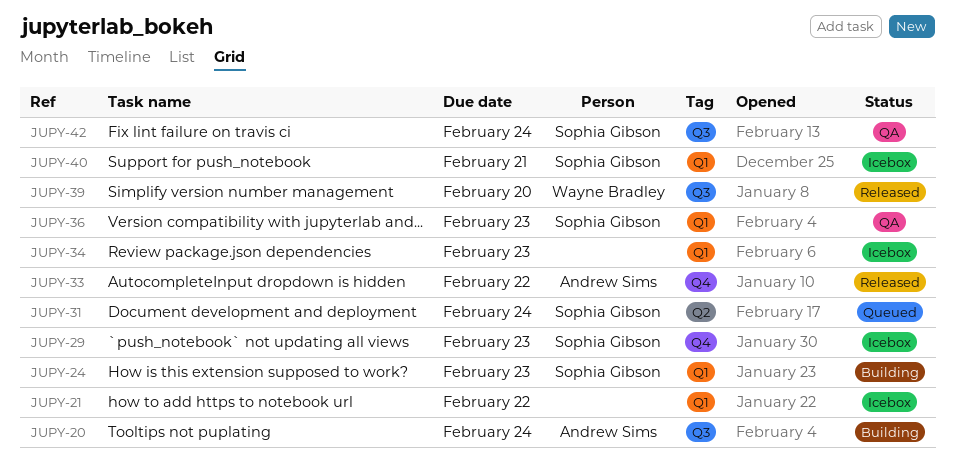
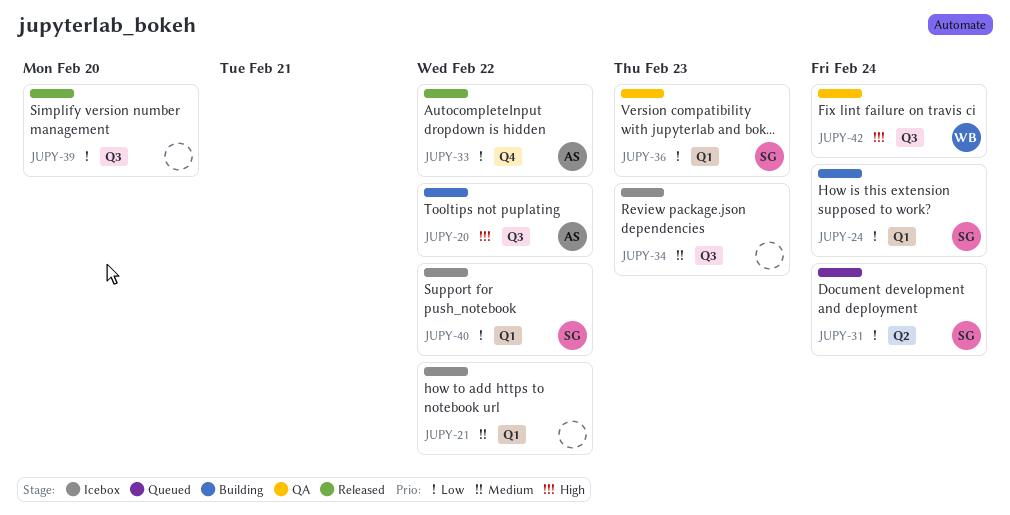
JUPY-20, due: Feb 24 -> Feb 22
JUPY-24, due: Feb 23 -> Feb 24
JUPY-29: present -> none
JUPY-34, label: Q1 -> Q3
JUPY-39, owner: Wayne Bradley -> none
JUPY-40, due: Feb 21 -> Feb 22
JUPY-42, owner: Sophia Gibson -> Wayne Bradley

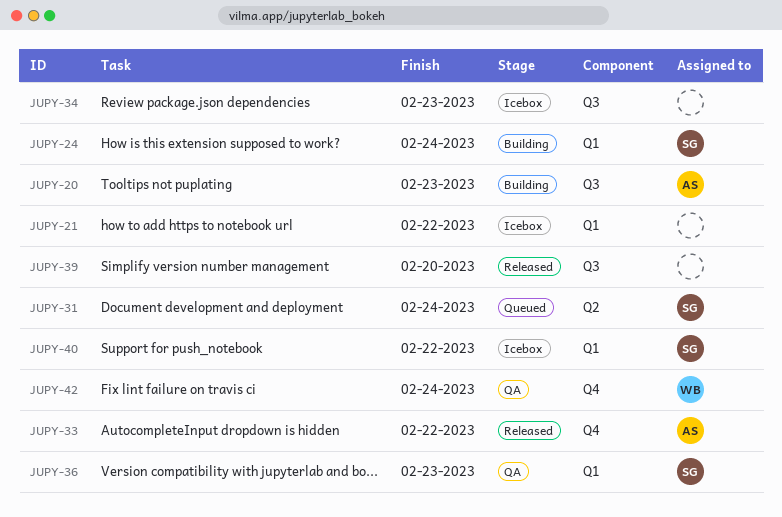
JUPY-20, due: Feb 22 -> Feb 23
JUPY-42, label: Q3 -> Q4

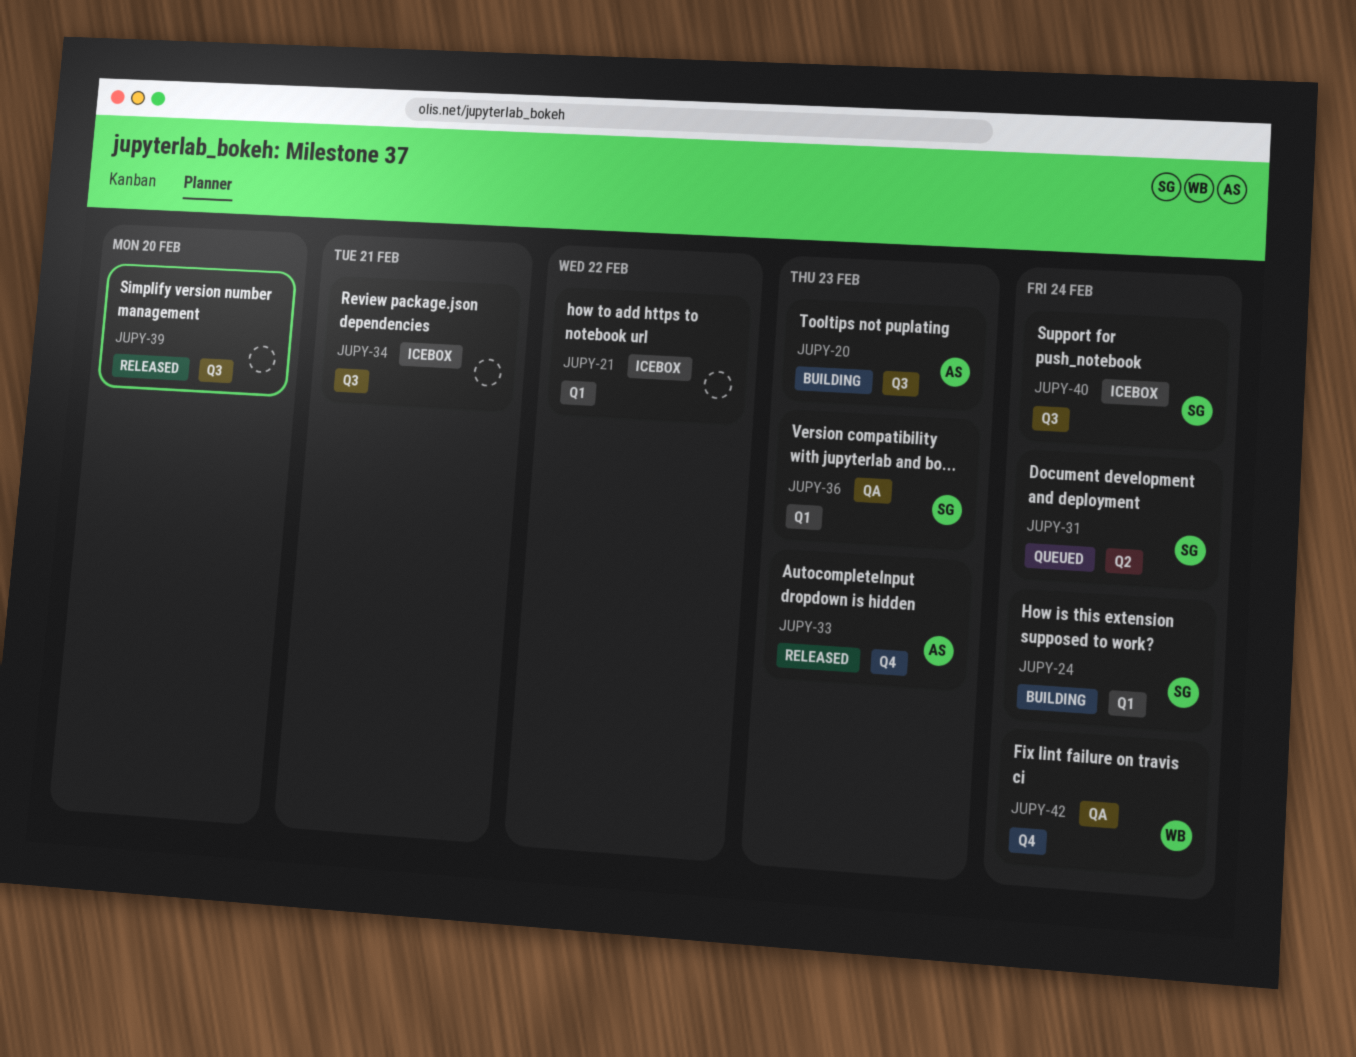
JUPY-33, due: Feb 22 -> Feb 23
JUPY-34, due: Feb 23 -> Feb 21
JUPY-40, label: Q1 -> Q3
JUPY-40, due: Feb 22 -> Feb 24

